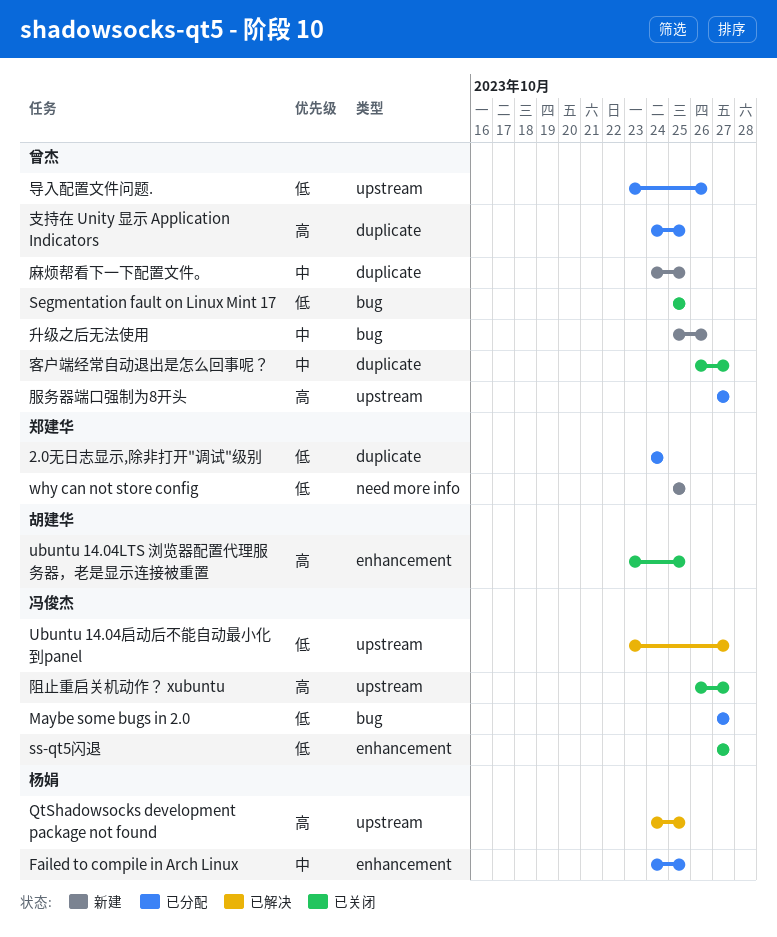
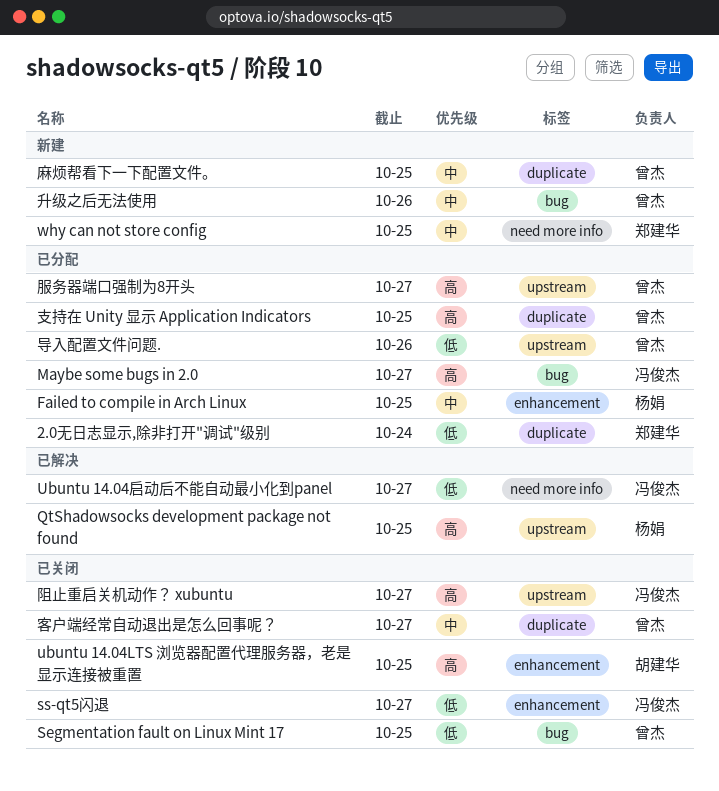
Maybe some bugs in 2.0, priority: 低 -> 高
Ubuntu 14.04启动后不能自动最小化到panel, label: upstream -> need more info
why can not store config, priority: 低 -> 中

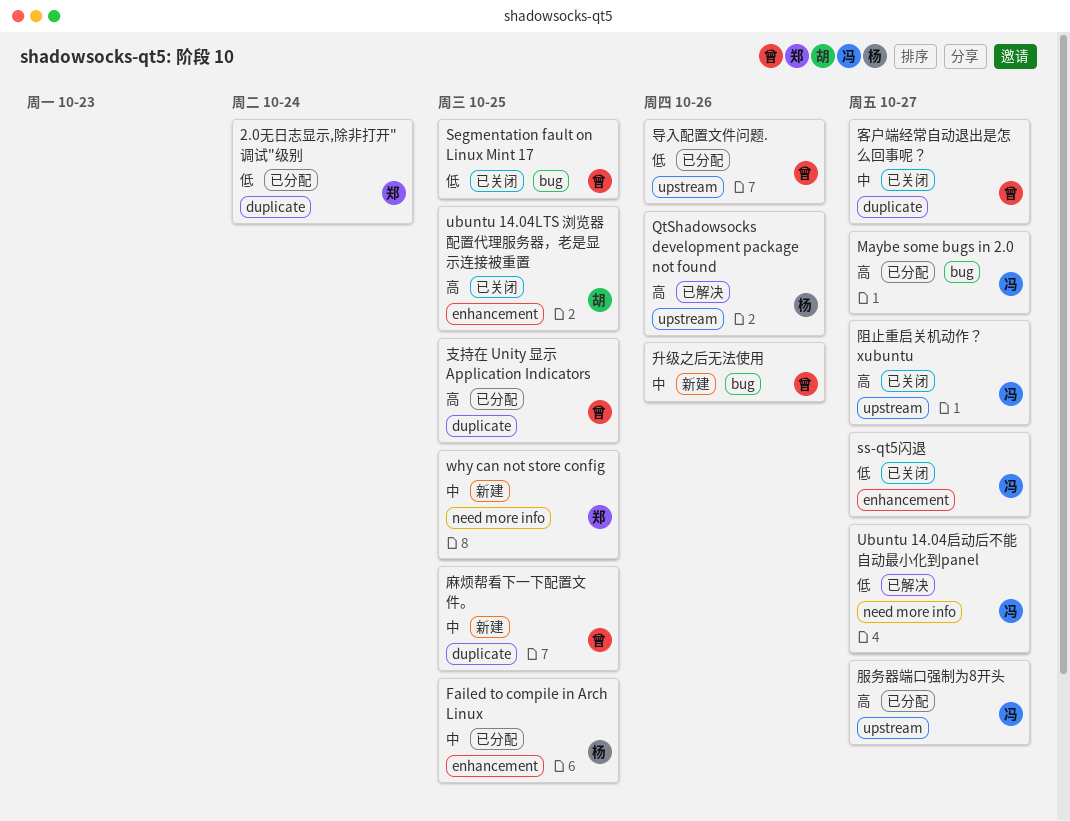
QtShadowsocks development package not found, due: Oct 25 -> Oct 26
服务器端口强制为8开头, owner: 曾杰 -> 冯俊杰

